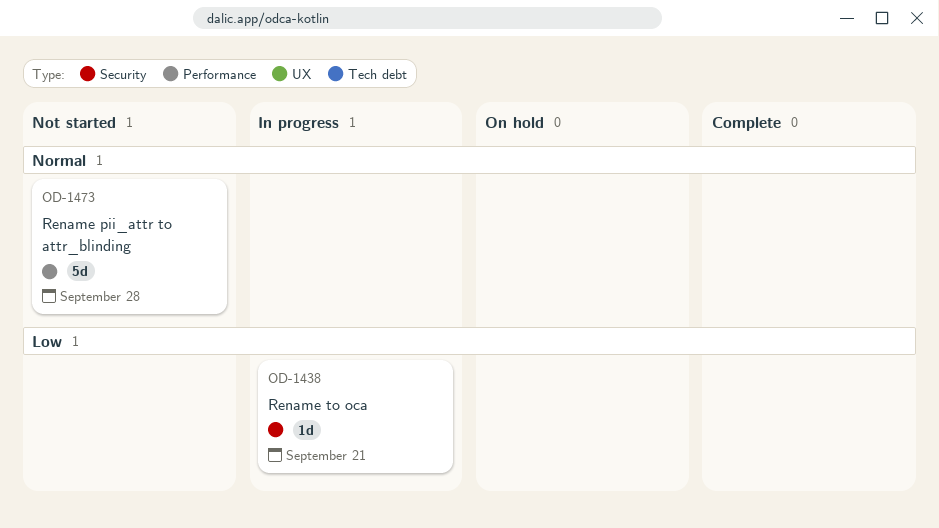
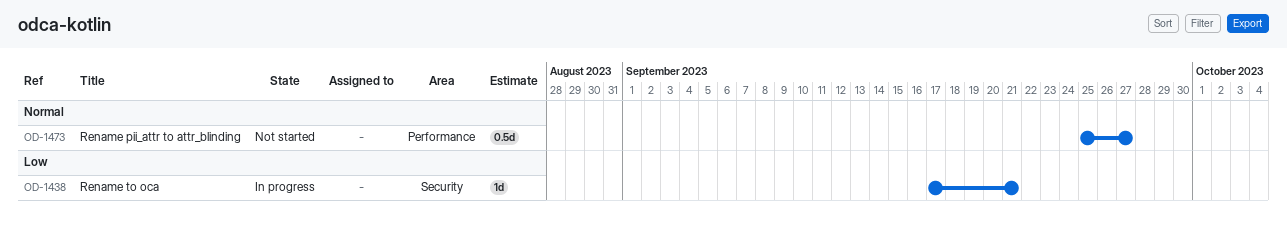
OD-1473, estimate: 5d -> 0.5d
OD-1473, due: Sep 28 -> Sep 27

